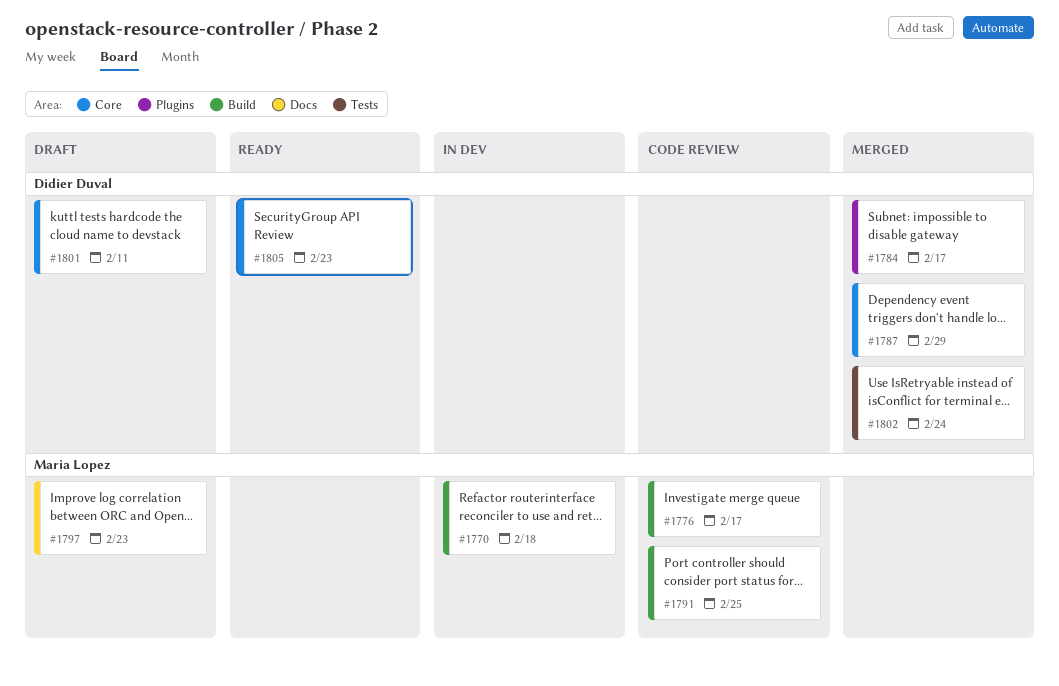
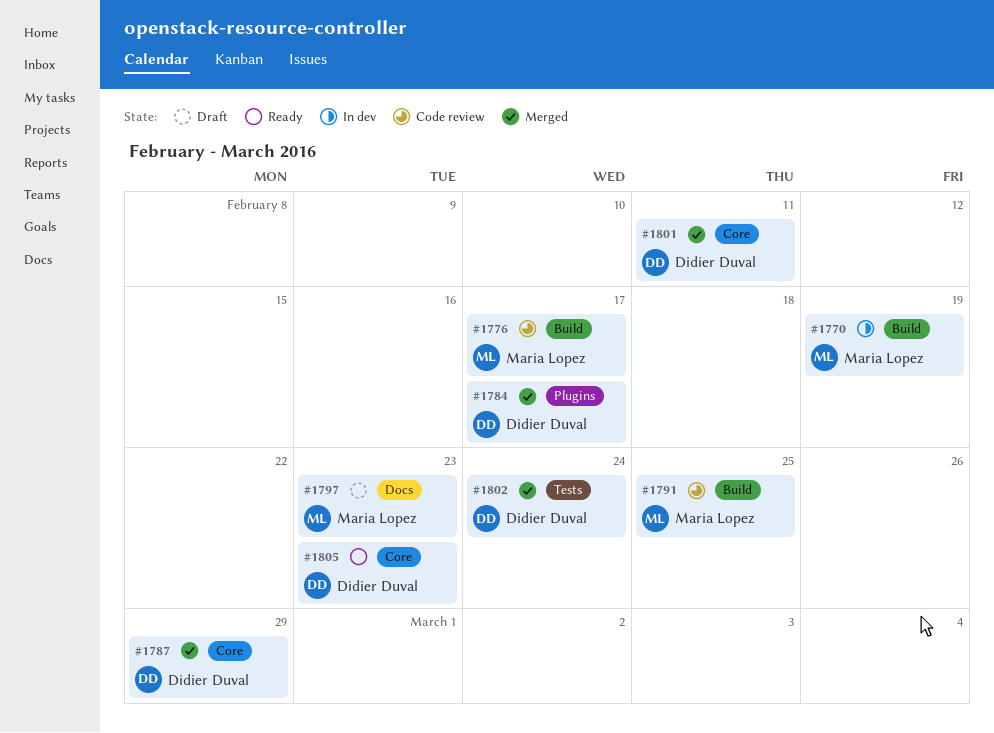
#1770, due: Feb 18 -> Feb 19
#1801, status: Draft -> Merged

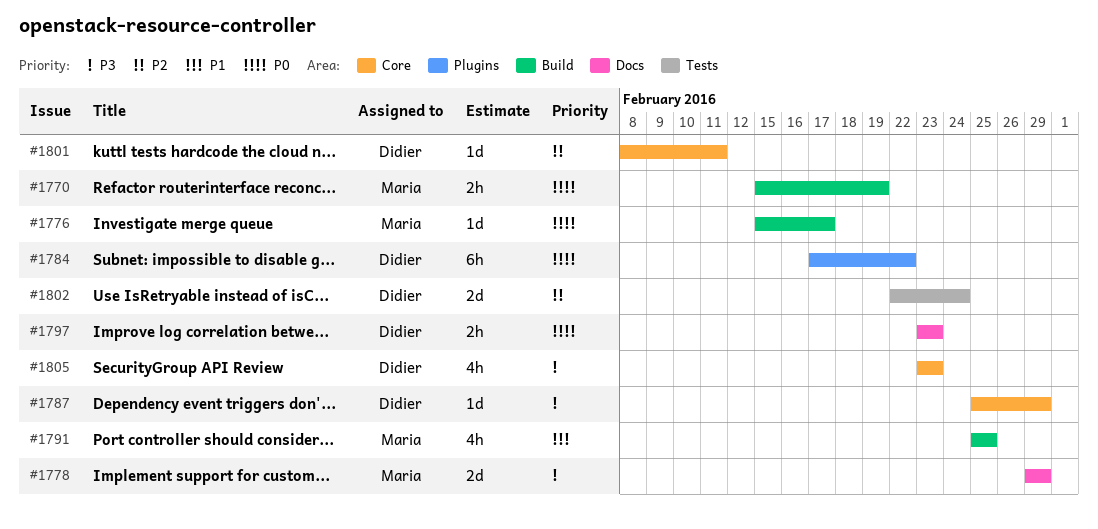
#1778: none -> present
#1784, due: Feb 17 -> Feb 22
#1797, owner: Maria Lopez -> Didier Duval

